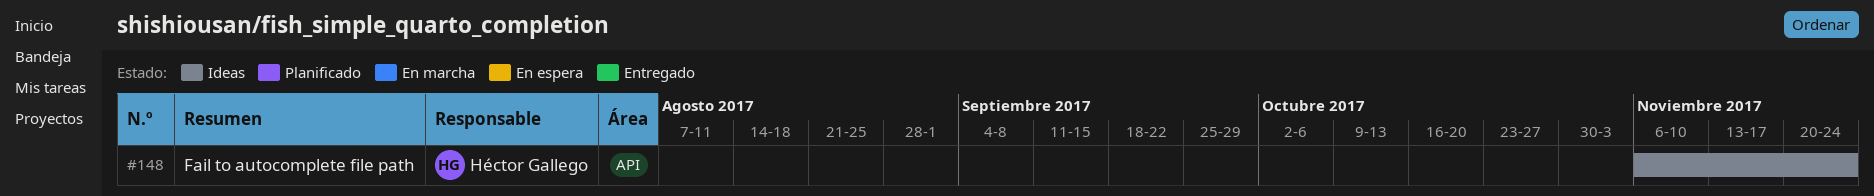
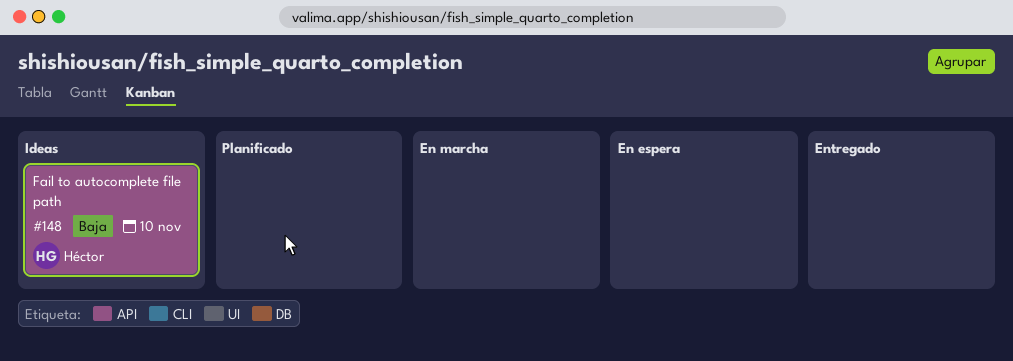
#148, due: Nov 24 -> Nov 10

